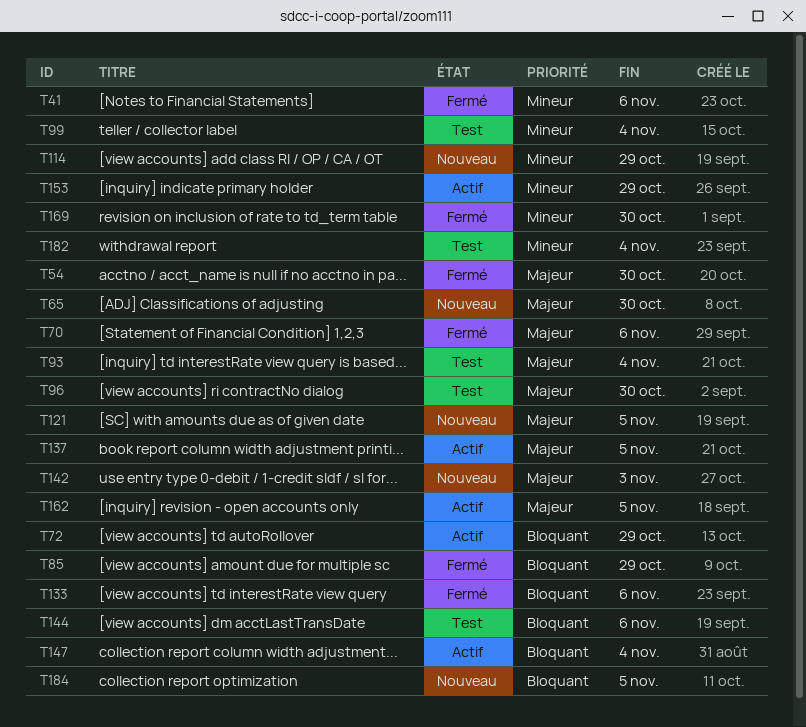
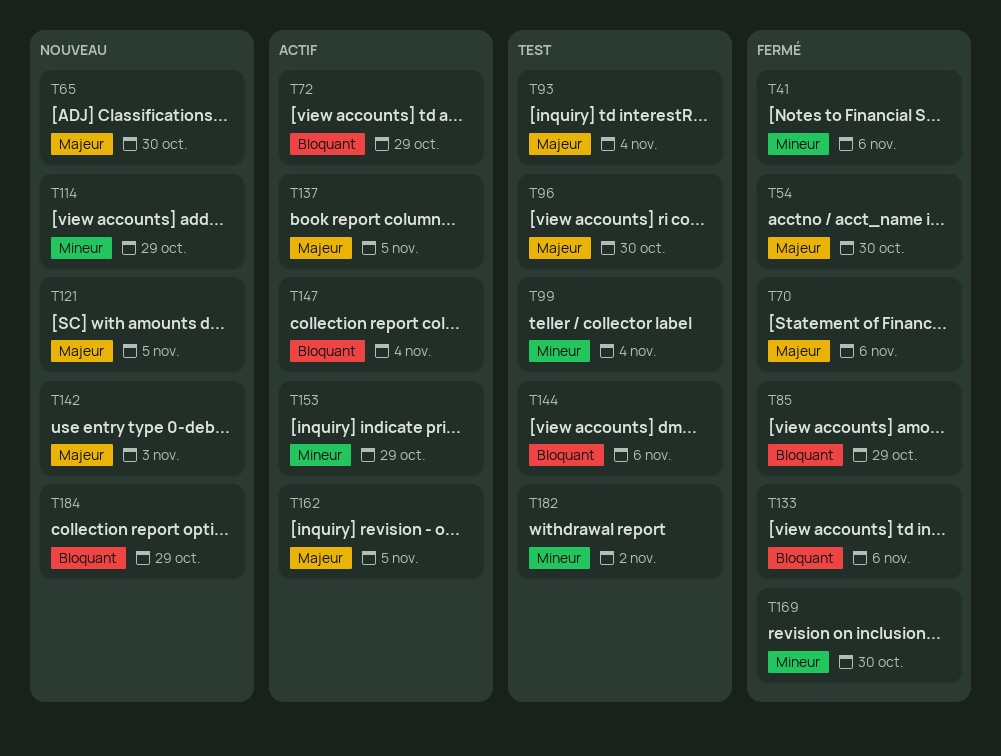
T182, due: Nov 4 -> Nov 2
T184, due: Nov 5 -> Oct 29

